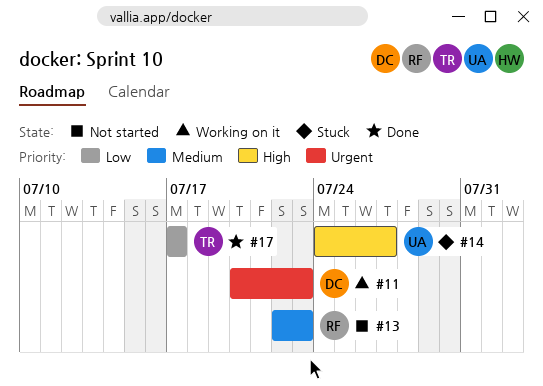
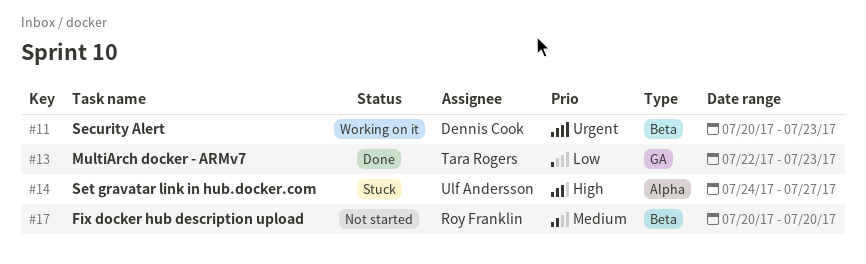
#13, status: Not started -> Done
#13, owner: Roy Franklin -> Tara Rogers
#13, priority: Medium -> Low
#17, status: Done -> Not started
#17, owner: Tara Rogers -> Roy Franklin
#17, priority: Low -> Medium
#17, start: Jul 17 -> Jul 20
#17, due: Jul 17 -> Jul 20

